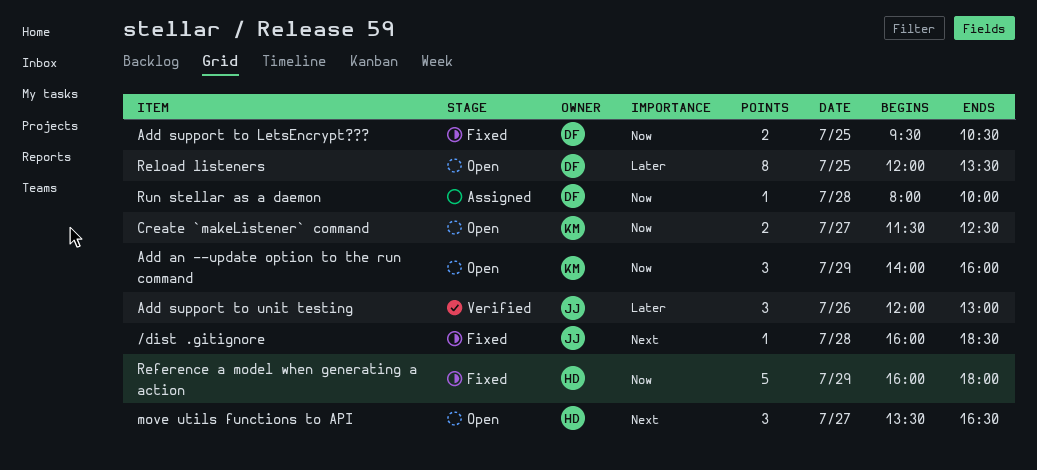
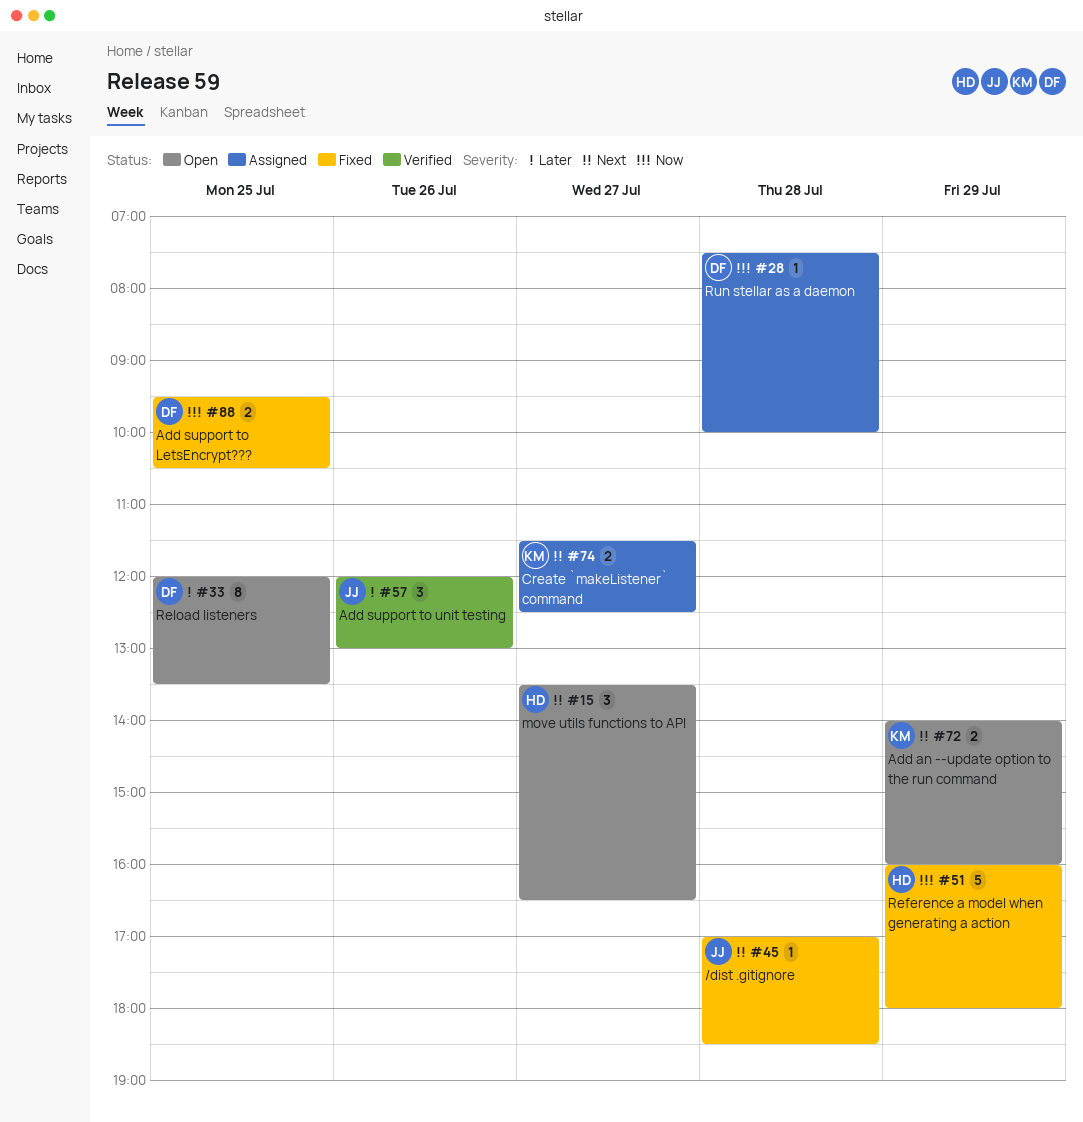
/dist .gitignore, begins: 16:00 -> 17:00
Add an --update option to the run command, priority: Now -> Next
Add an --update option to the run command, estimate: 3 -> 2
Create `makeListener` command, status: Open -> Assigned
Create `makeListener` command, priority: Now -> Next
Run stellar as a daemon, begins: 08:00 -> 07:30

